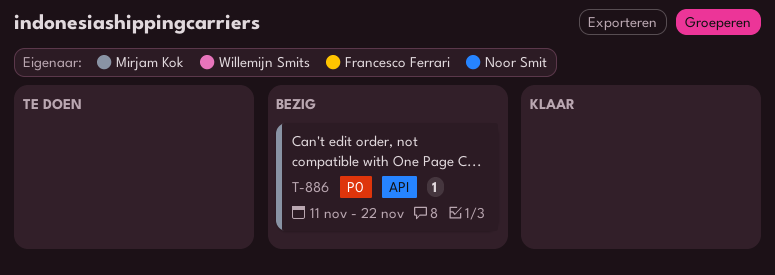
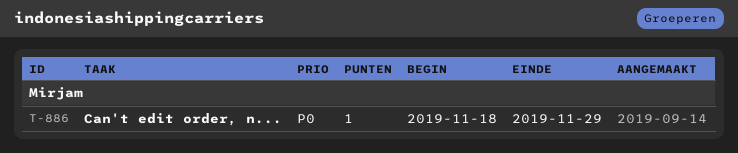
T-886, start: Nov 11 -> Nov 18
T-886, due: Nov 22 -> Nov 29

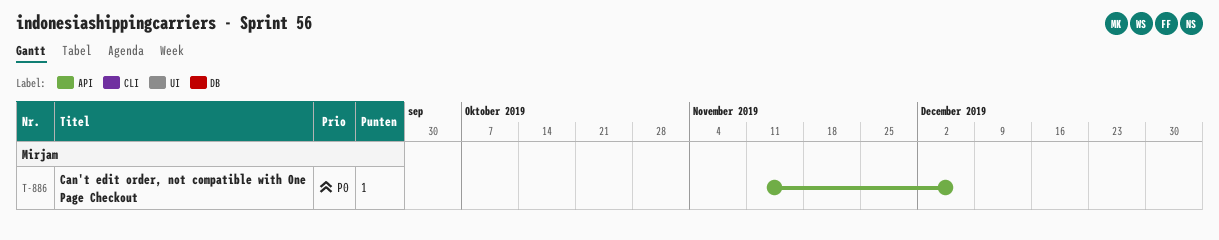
T-886, start: Nov 18 -> Nov 11
T-886, due: Nov 29 -> Dec 6

